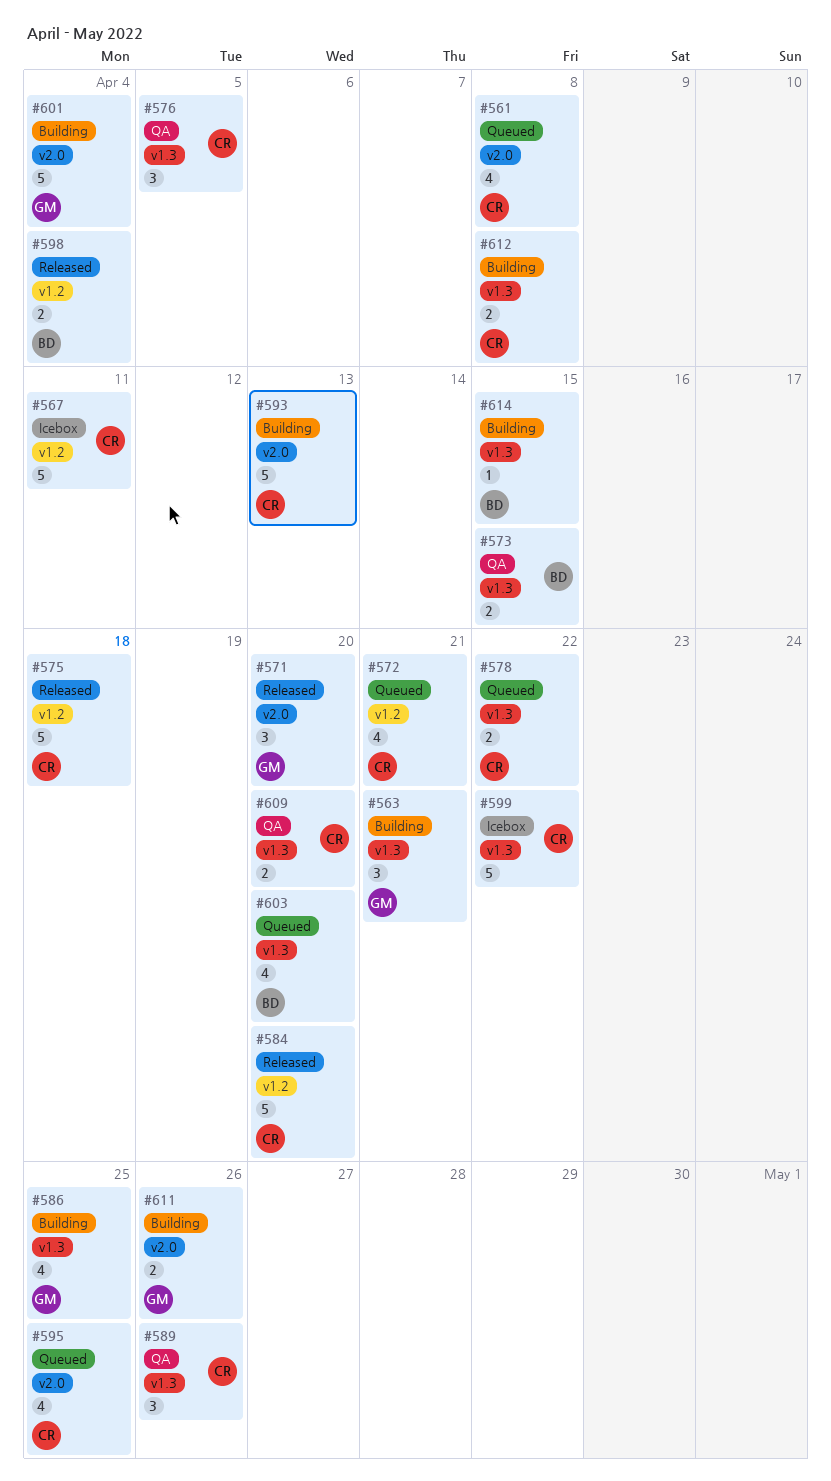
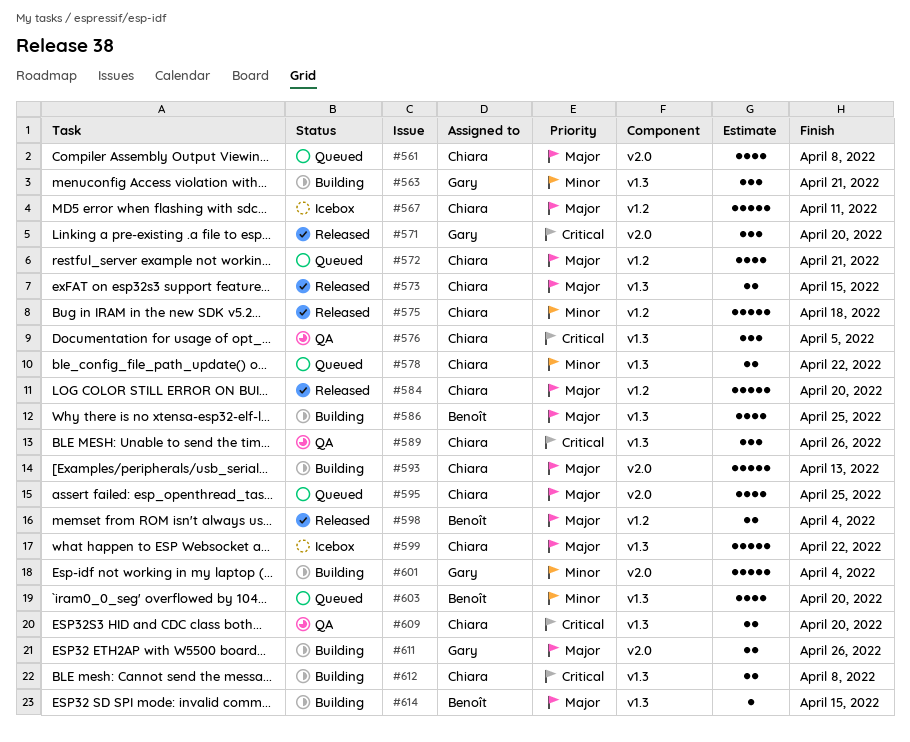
#573, status: QA -> Released
#573, owner: Benoît -> Chiara
#586, owner: Gary -> Benoît

